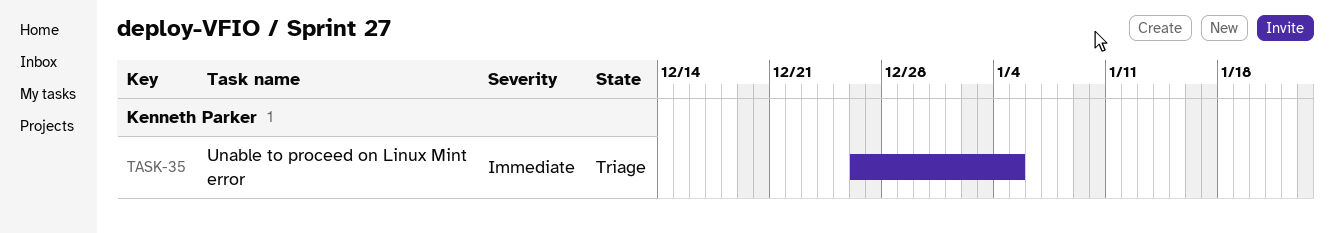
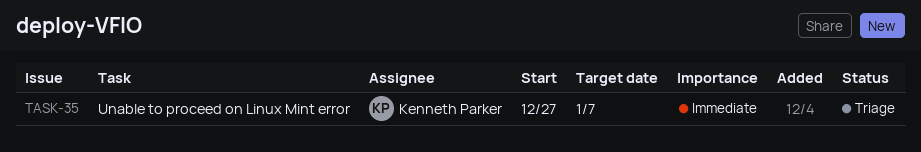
TASK-35, start: Dec 26 -> Dec 27
TASK-35, due: Jan 5 -> Jan 7

